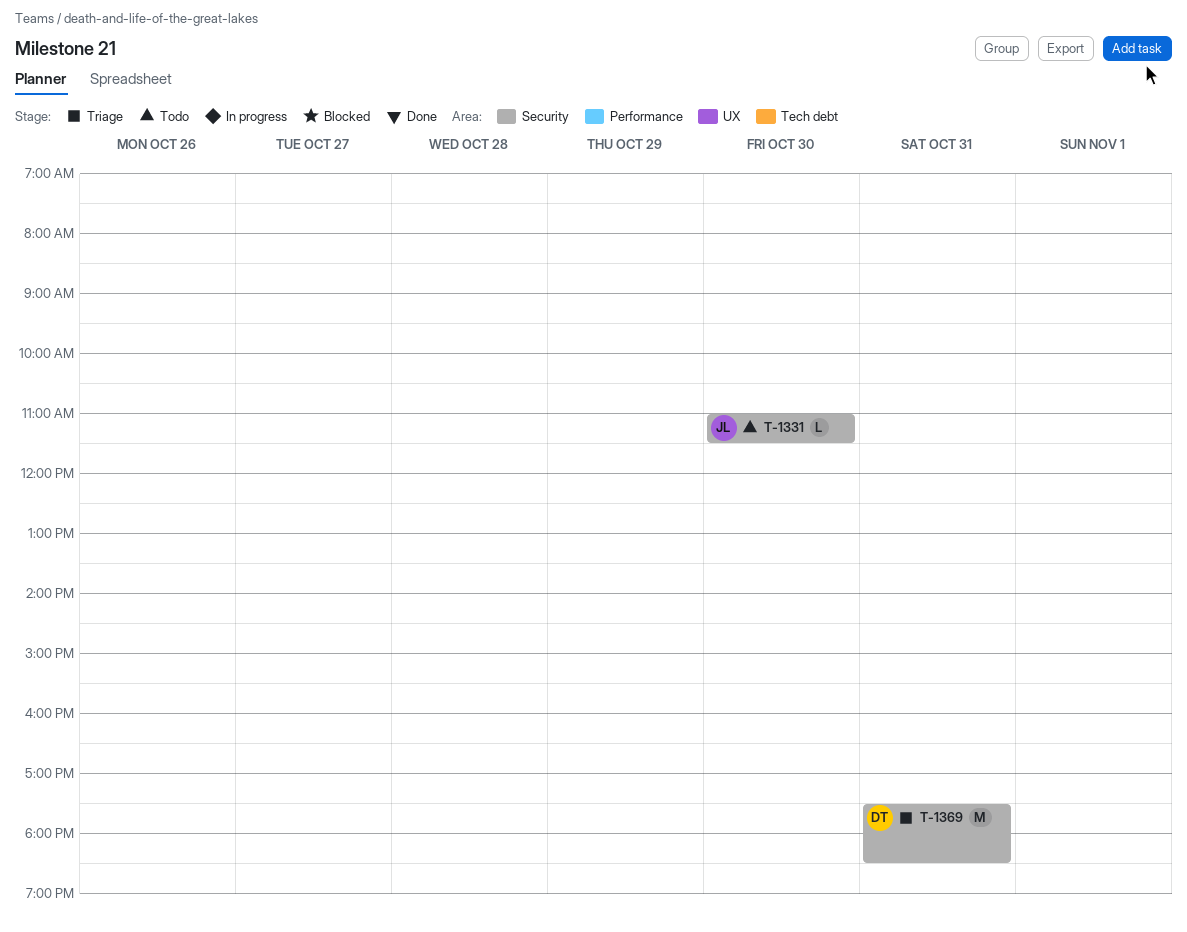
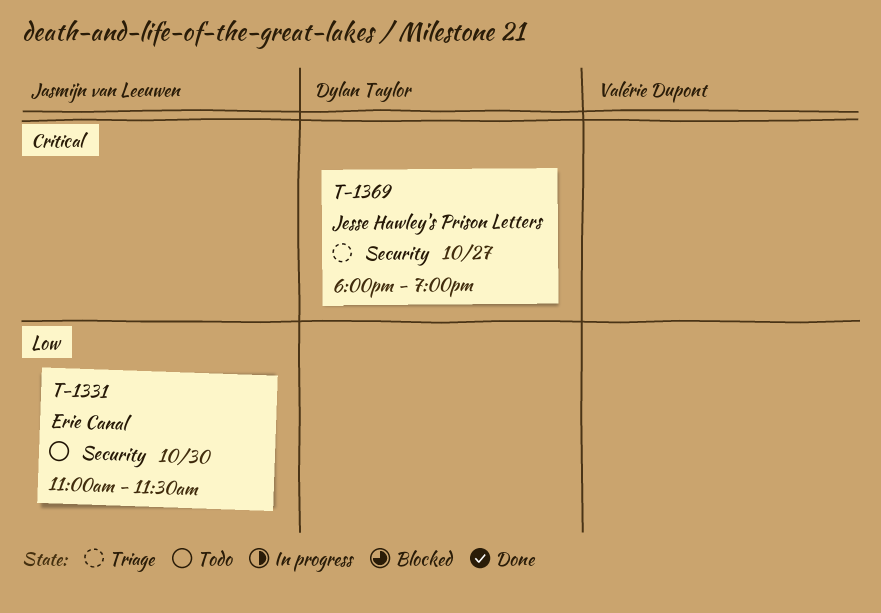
T-1369, day: Oct 31 -> Oct 27
T-1369, begins: 17:30 -> 18:00
T-1369, ends: 18:30 -> 19:00

